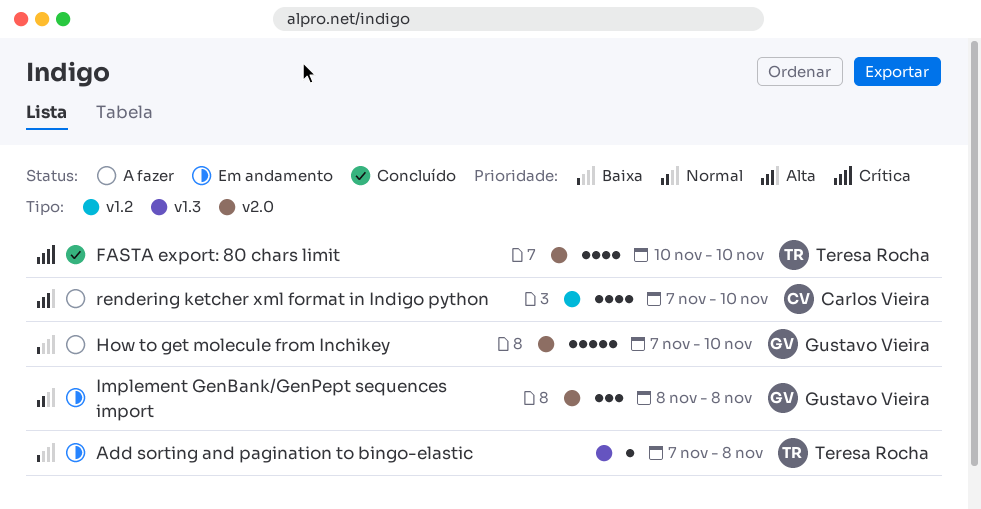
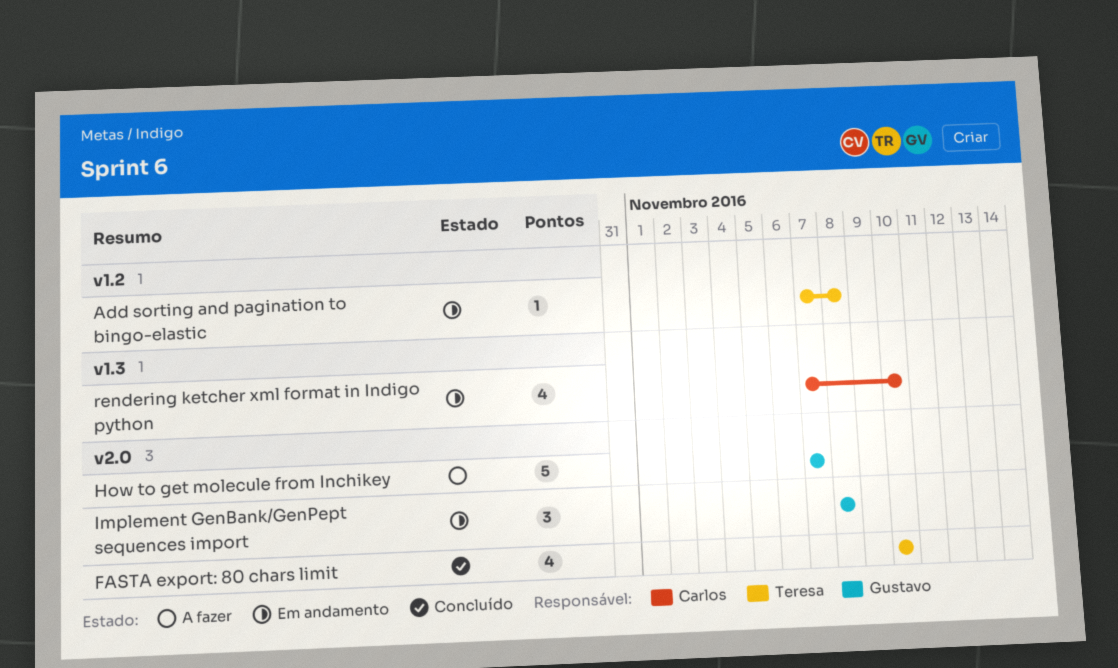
Add sorting and pagination to bingo-elastic, label: v1.3 -> v1.2
How to get molecule from Inchikey, due: Nov 10 -> Nov 7
rendering ketcher xml format in Indigo python, status: A fazer -> Em andamento
rendering ketcher xml format in Indigo python, label: v1.2 -> v1.3

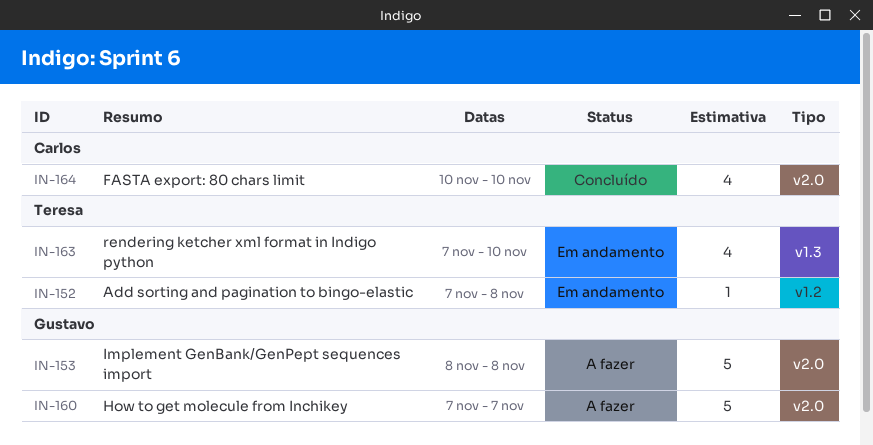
FASTA export: 80 chars limit, owner: Teresa -> Carlos
Implement GenBank/GenPept sequences import, status: Em andamento -> A fazer
Implement GenBank/GenPept sequences import, estimate: 3 -> 5
rendering ketcher xml format in Indigo python, owner: Carlos -> Teresa

